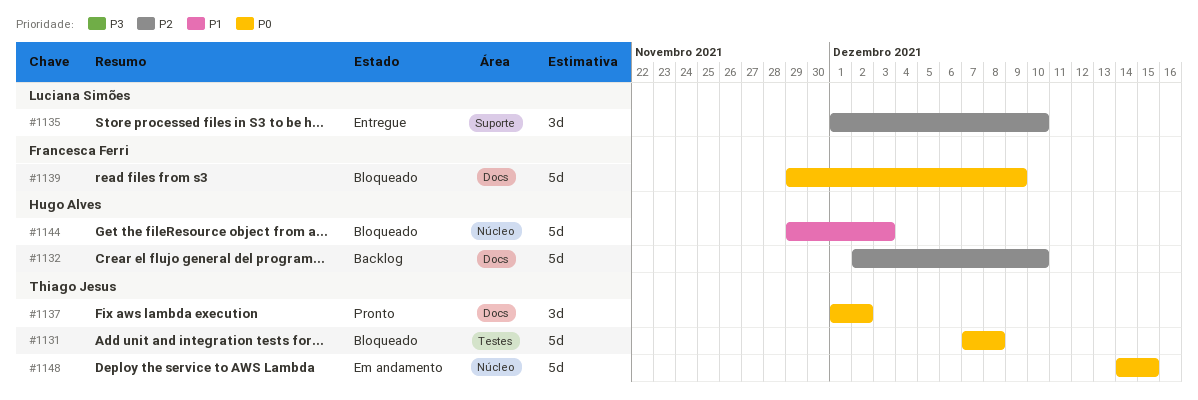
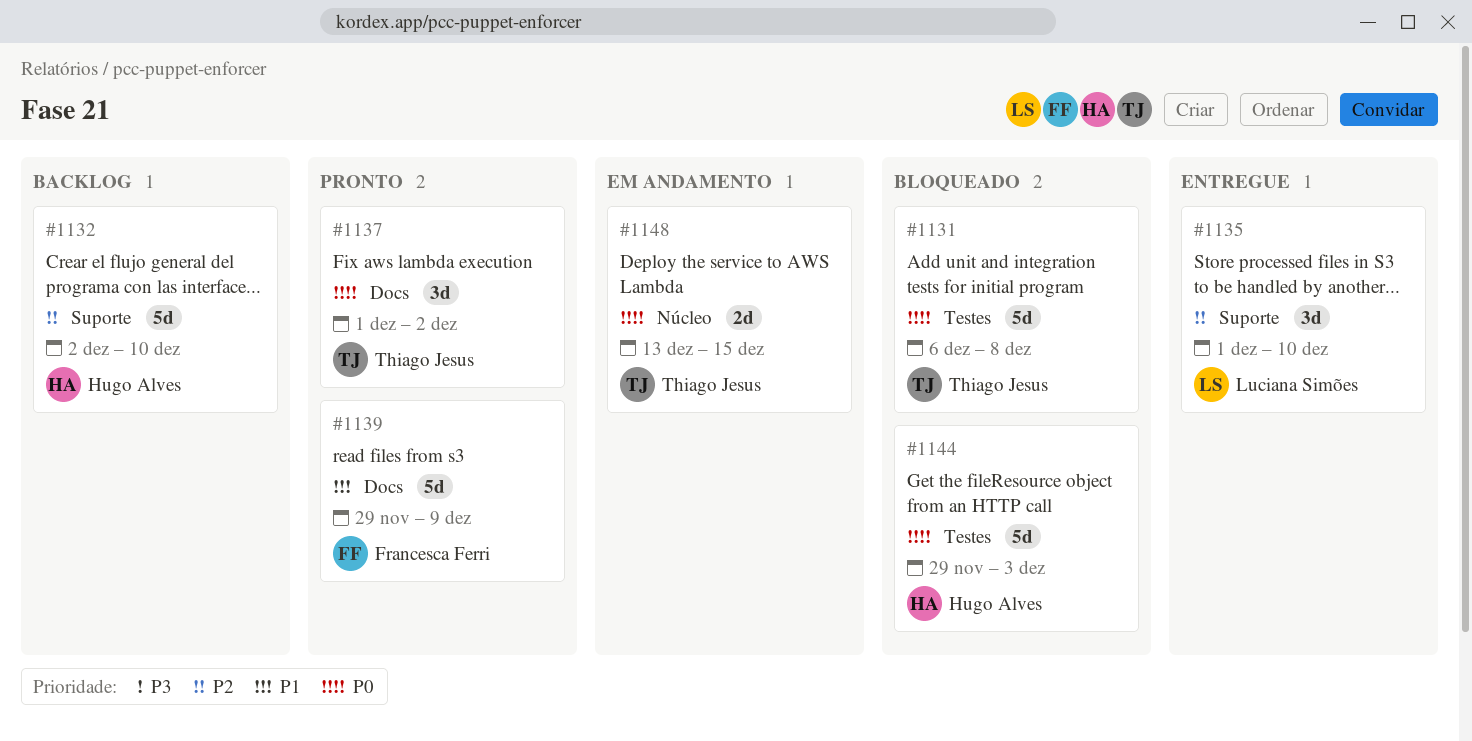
#1131, start: Dec 7 -> Dec 6
#1132, label: Docs -> Suporte
#1139, status: Bloqueado -> Pronto
#1139, priority: P0 -> P1
#1144, priority: P1 -> P0
#1144, label: Núcleo -> Testes
#1148, estimate: 5d -> 2d
#1148, start: Dec 14 -> Dec 13

